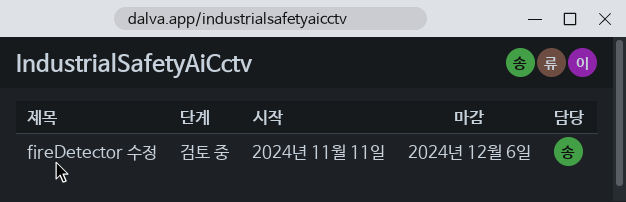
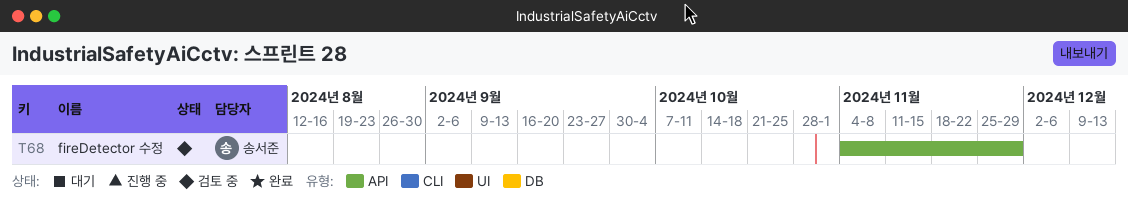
fireDetector 수정, start: Nov 11 -> Nov 4
fireDetector 수정, due: Dec 6 -> Nov 29

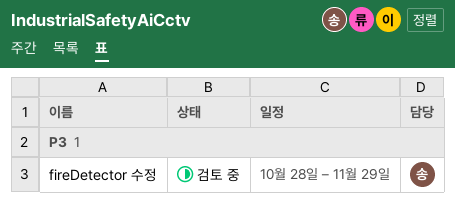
fireDetector 수정, start: Nov 4 -> Oct 28

